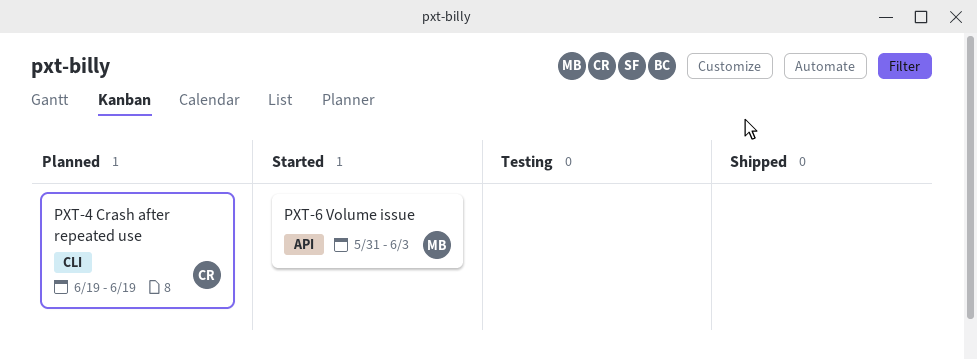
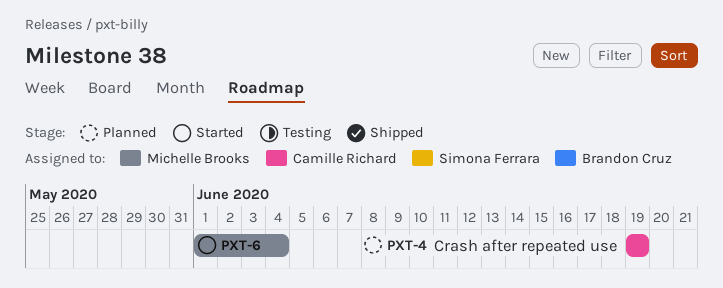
PXT-6, start: May 31 -> Jun 1
PXT-6, due: Jun 3 -> Jun 4

